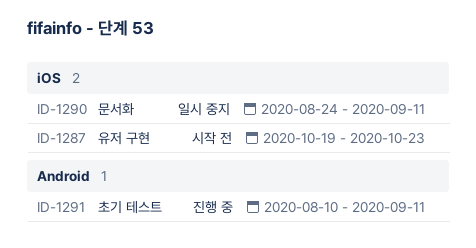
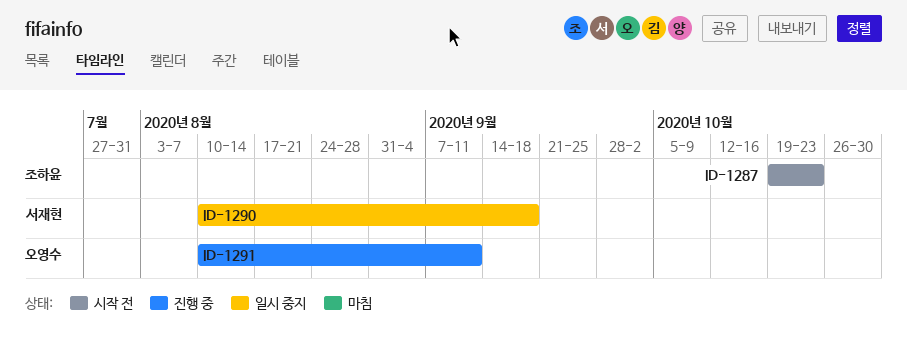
ID-1290, start: Aug 24 -> Aug 10
ID-1290, due: Sep 11 -> Sep 18

